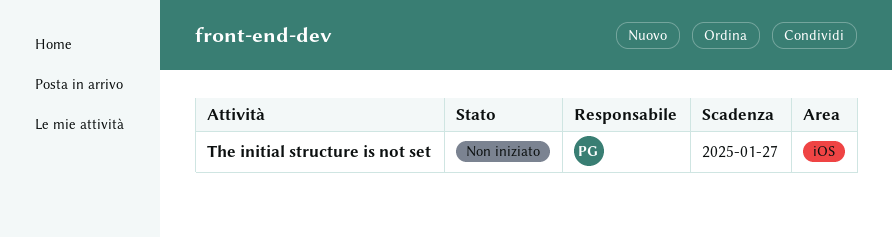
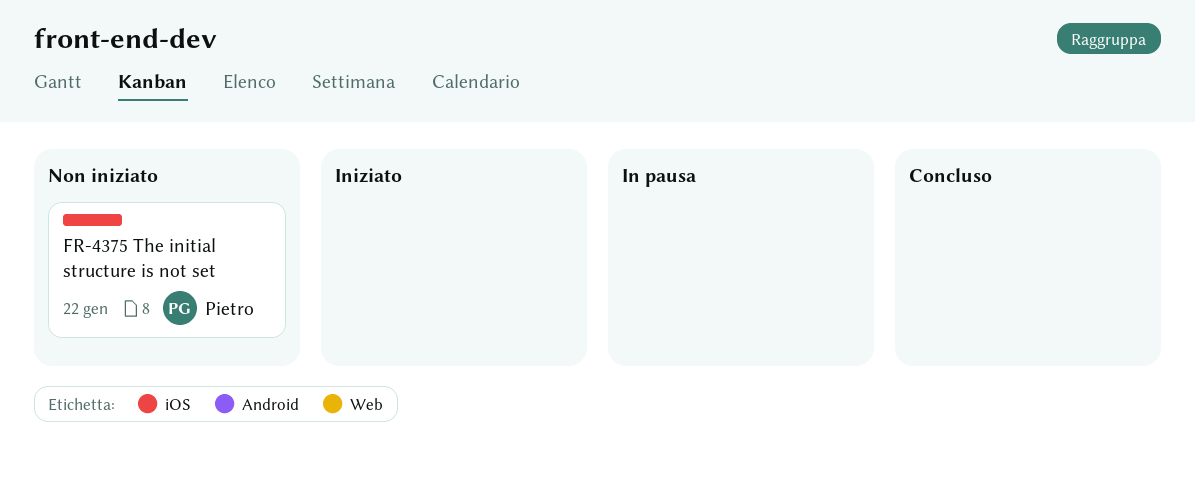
The initial structure is not set, due: Jan 27 -> Jan 22

